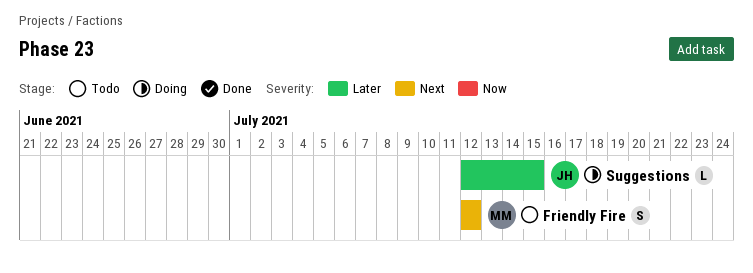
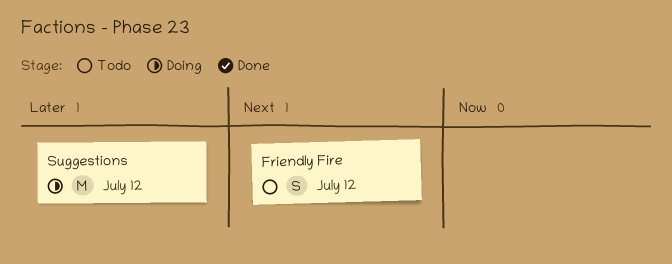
Suggestions, estimate: L -> M
Suggestions, due: Jul 15 -> Jul 12

